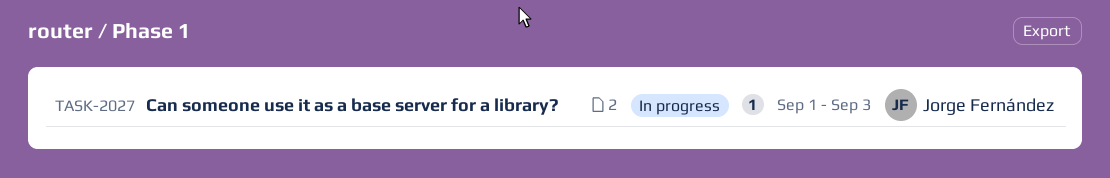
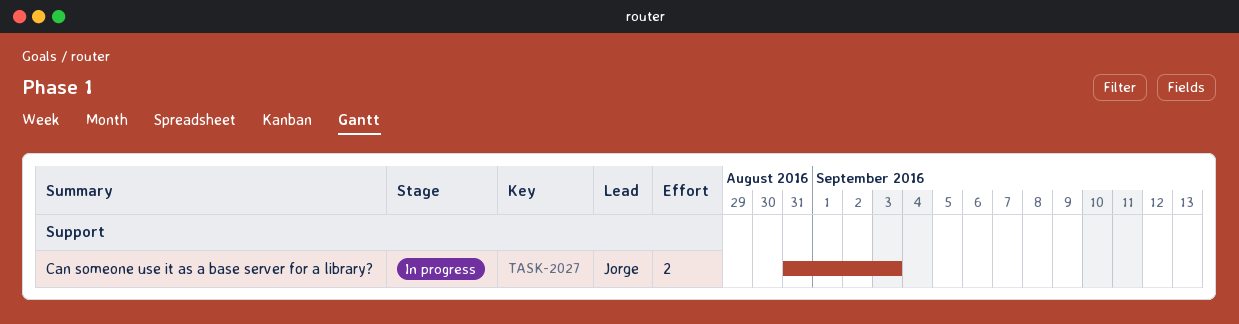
TASK-2027, estimate: 1 -> 2
TASK-2027, start: Sep 1 -> Aug 31

